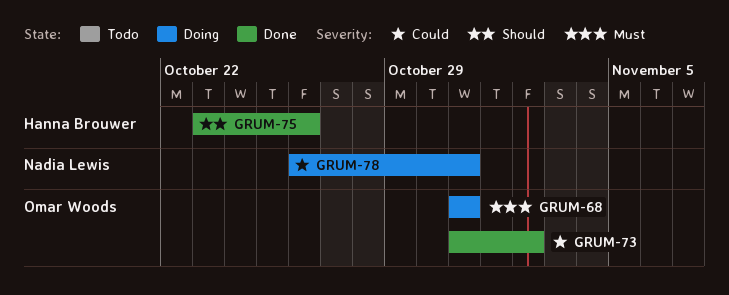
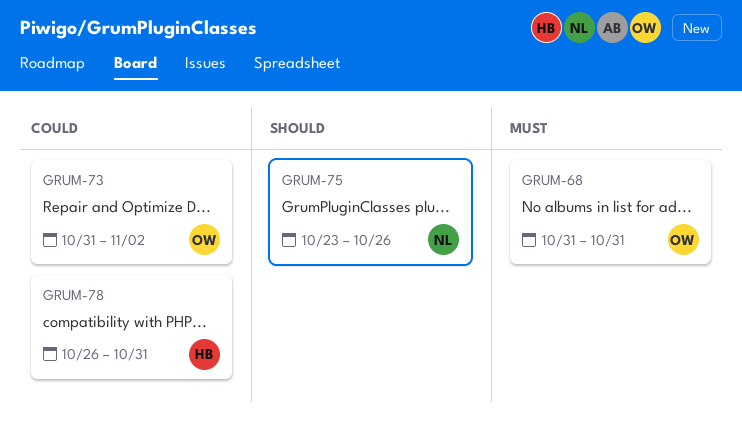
GRUM-75, owner: Hanna Brouwer -> Nadia Lewis
GRUM-78, owner: Nadia Lewis -> Hanna Brouwer

